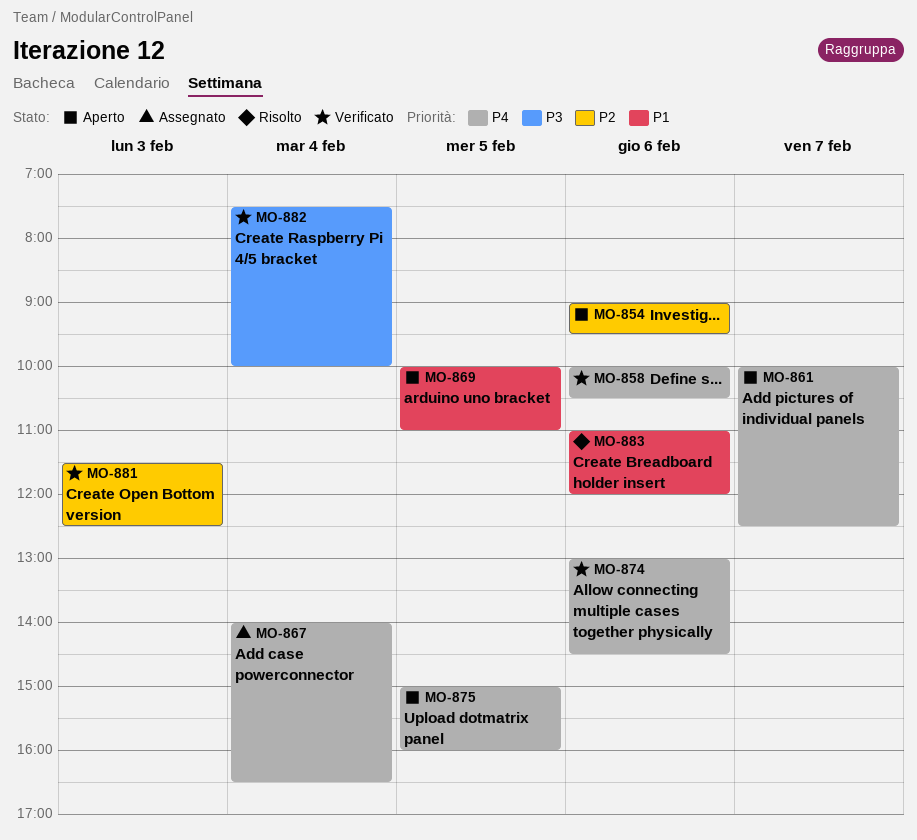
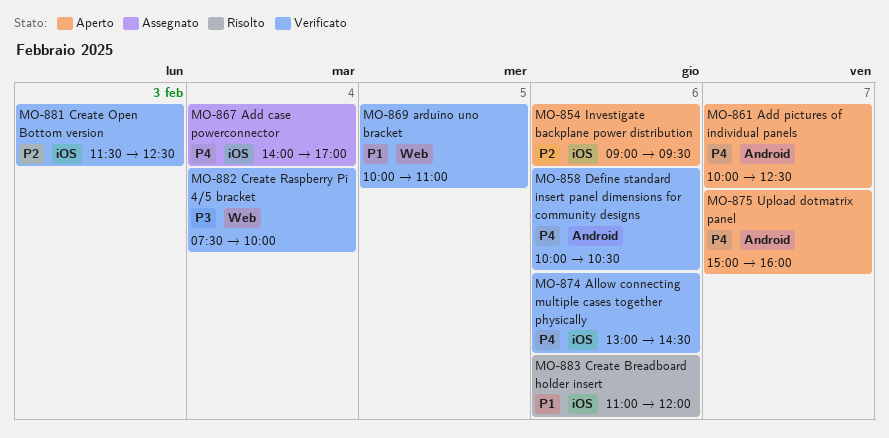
MO-867, ends: 16:30 -> 17:00
MO-869, status: Aperto -> Verificato
MO-875, day: Feb 5 -> Feb 7

